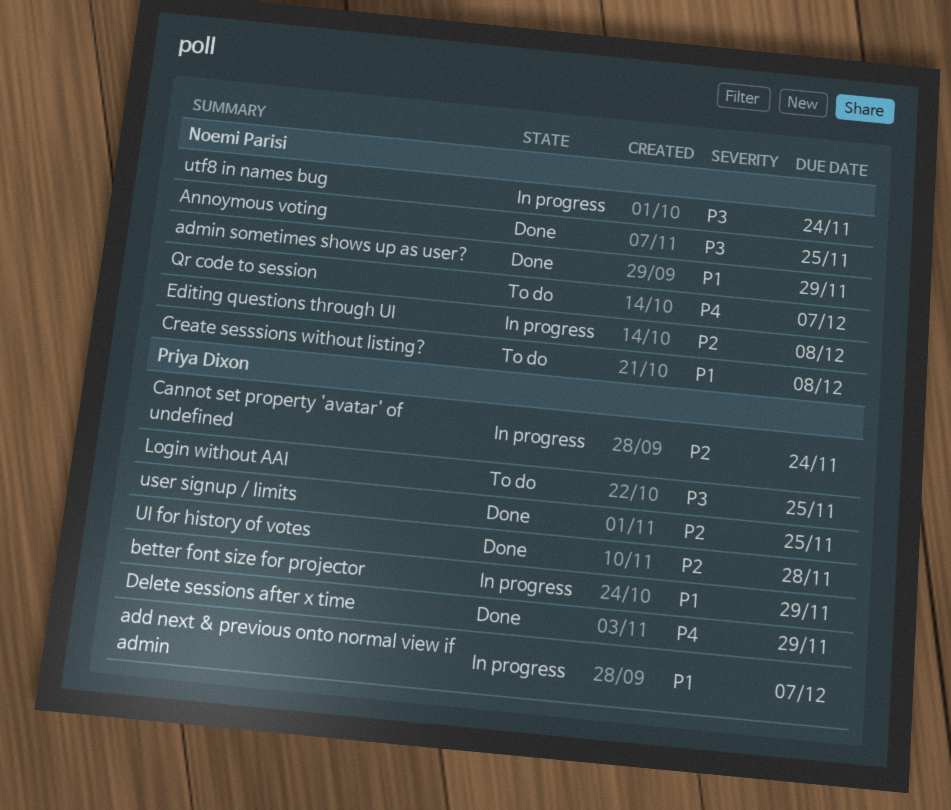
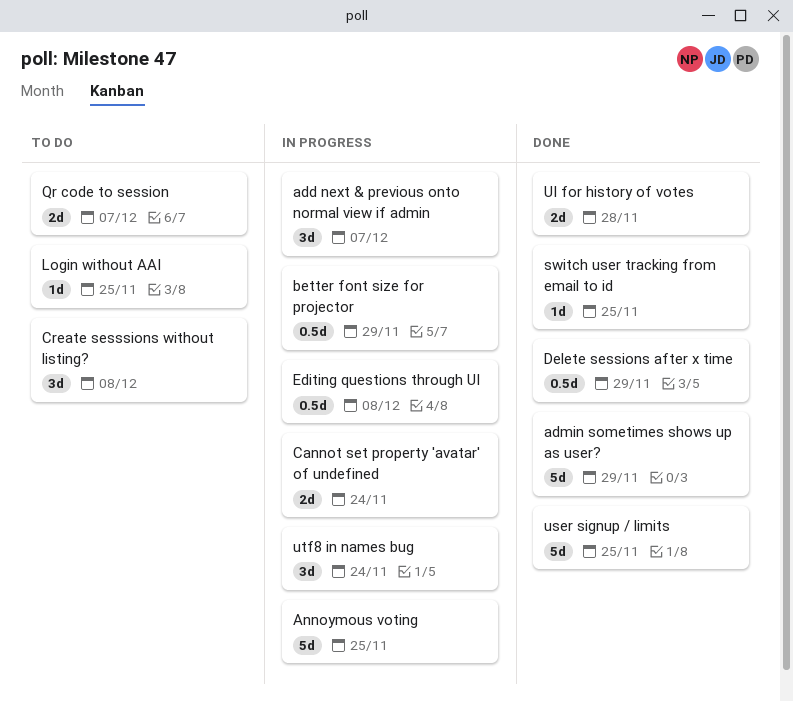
Annoymous voting, status: Done -> In progress
switch user tracking from email to id: none -> present

